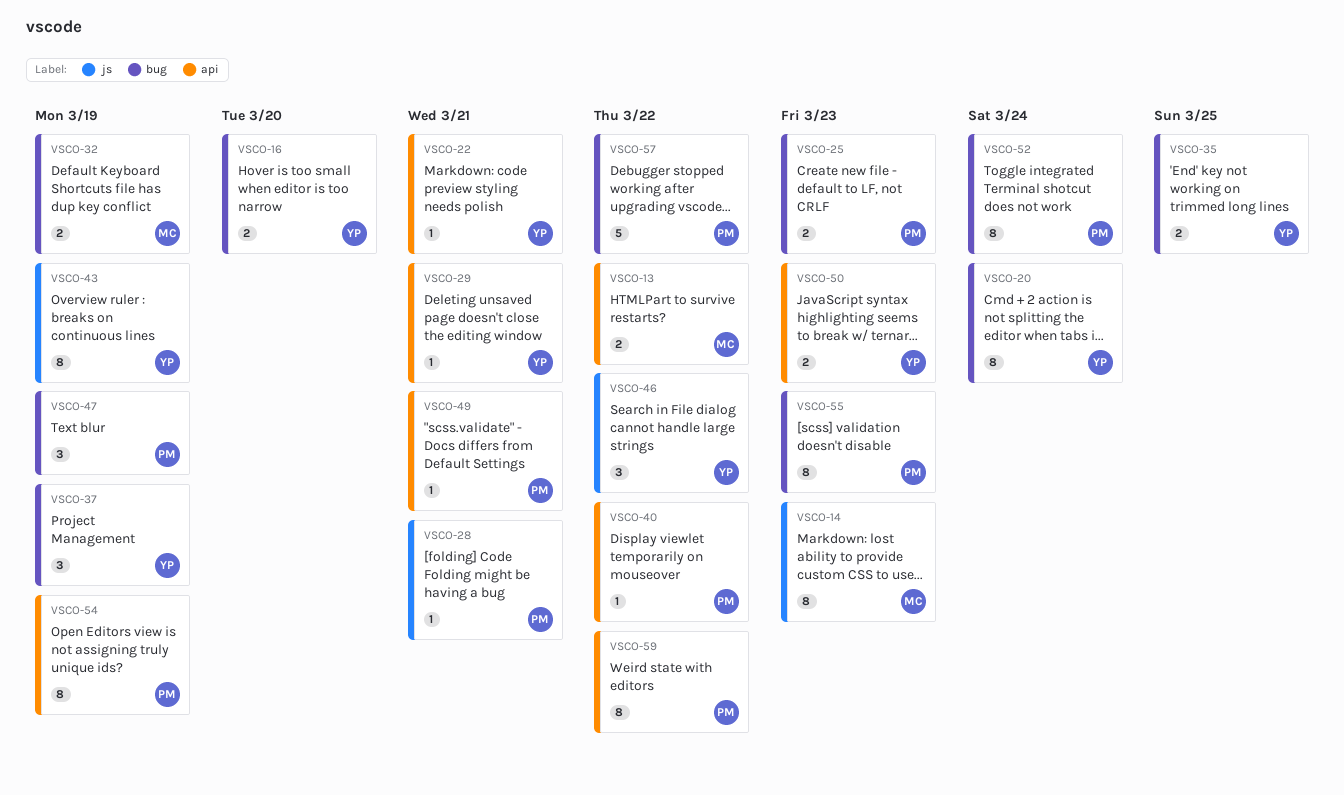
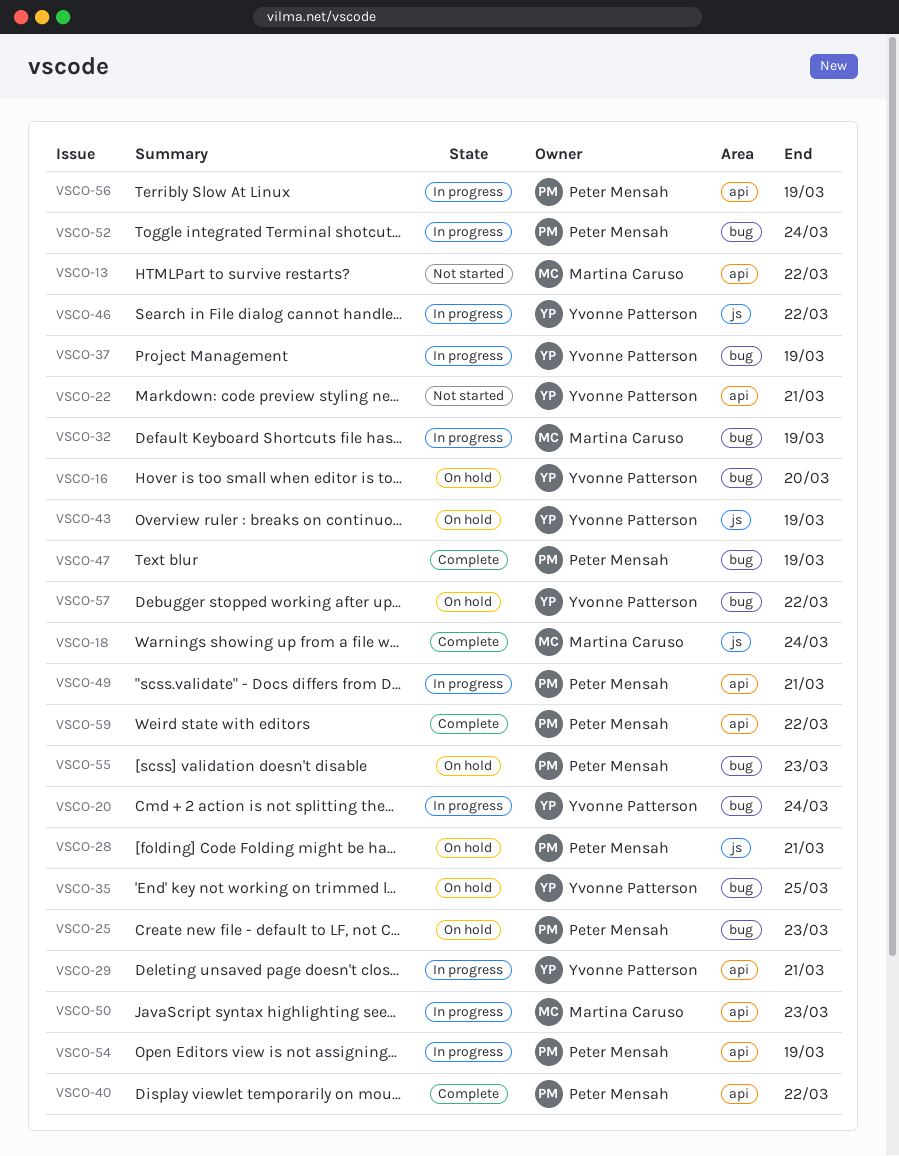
VSCO-14: present -> none
VSCO-18: none -> present
VSCO-50, owner: Yvonne Patterson -> Martina Caruso
VSCO-56: none -> present
VSCO-57, owner: Peter Mensah -> Yvonne Patterson

